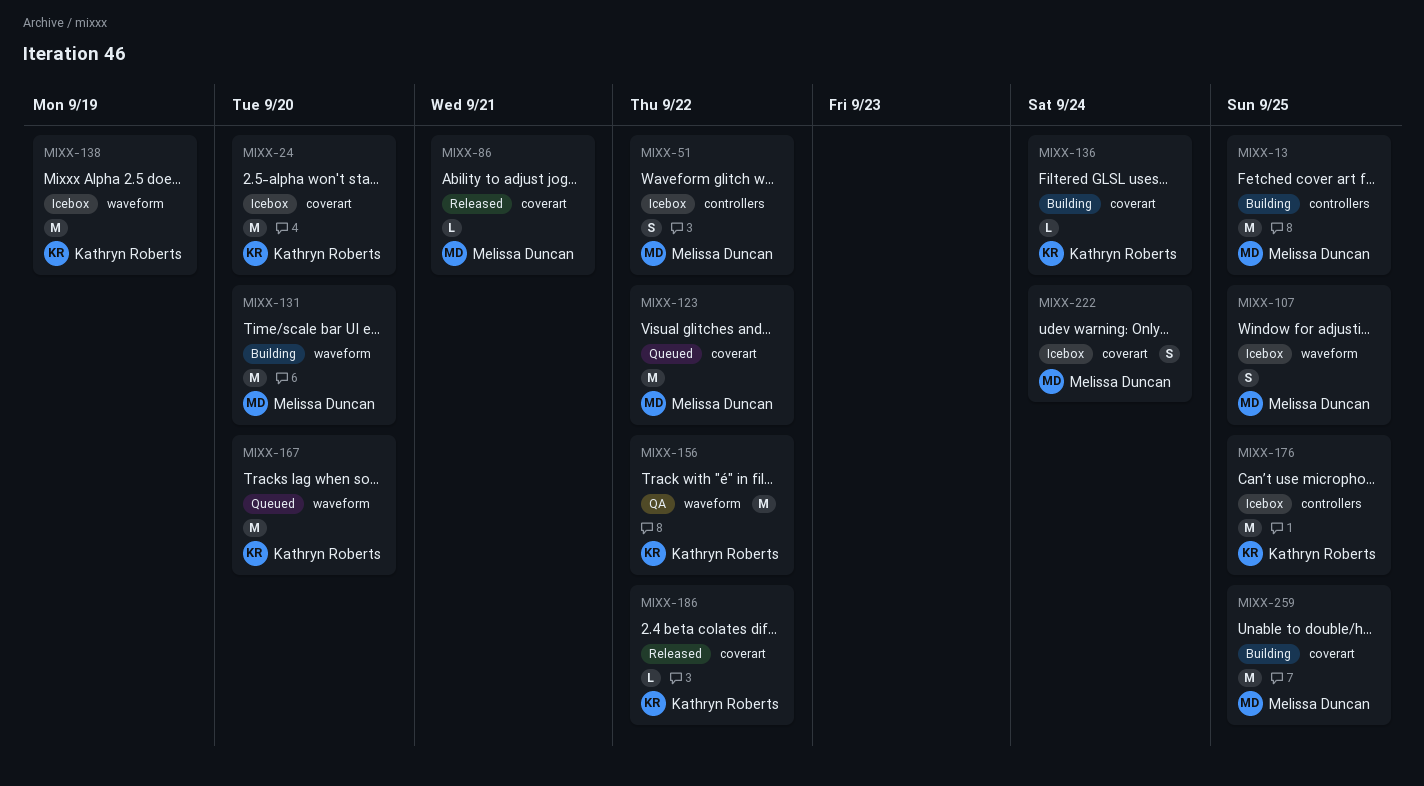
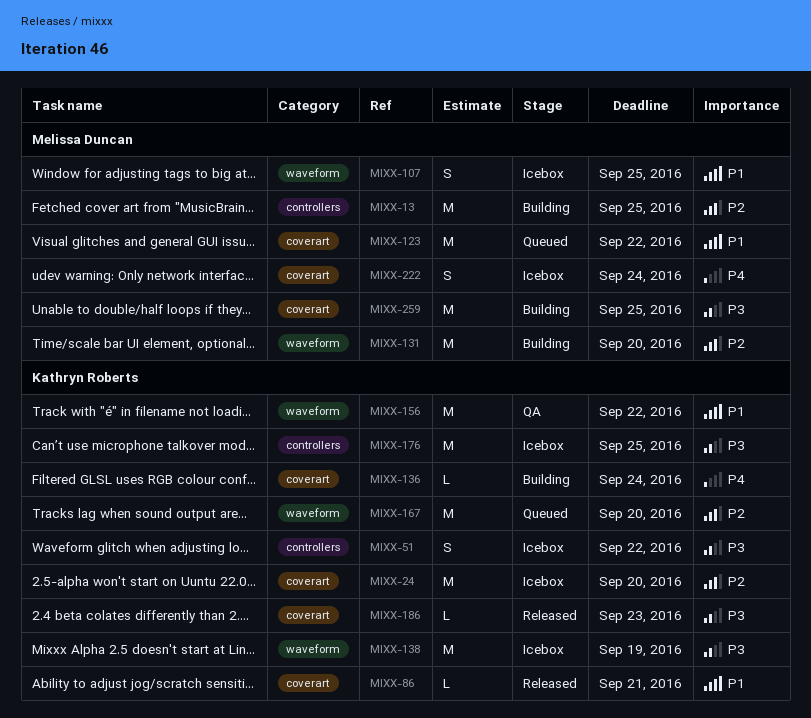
MIXX-51, owner: Melissa Duncan -> Kathryn Roberts
MIXX-86, owner: Melissa Duncan -> Kathryn Roberts
MIXX-186, due: Sep 22 -> Sep 23

